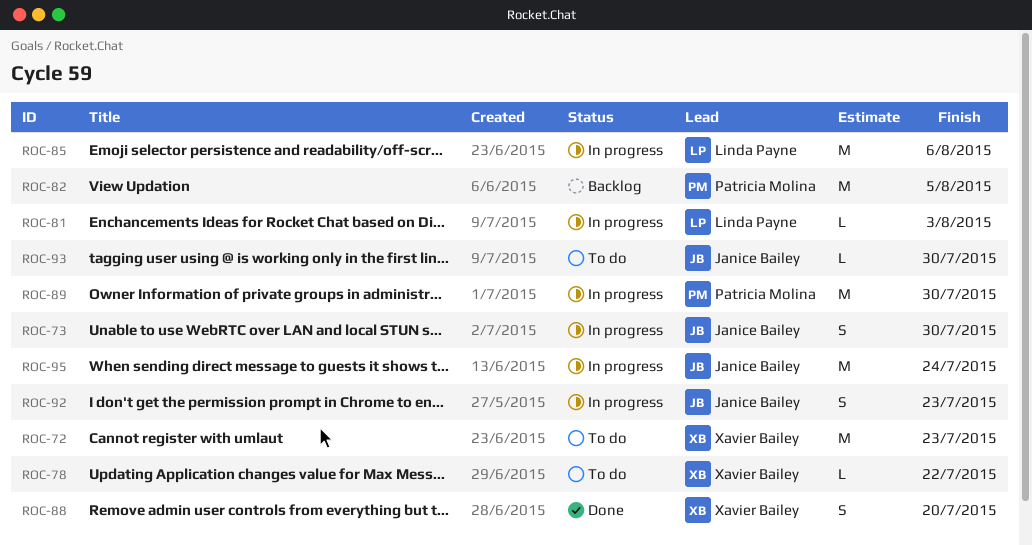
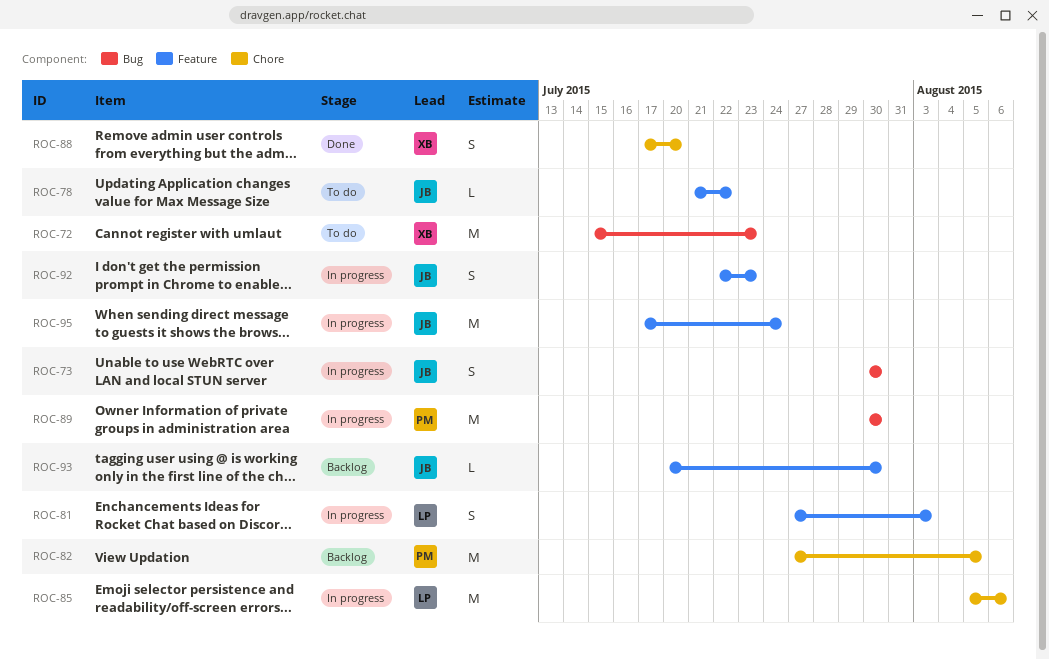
ROC-78, owner: Xavier Bailey -> Janice Bailey
ROC-81, estimate: L -> S
ROC-93, status: To do -> Backlog

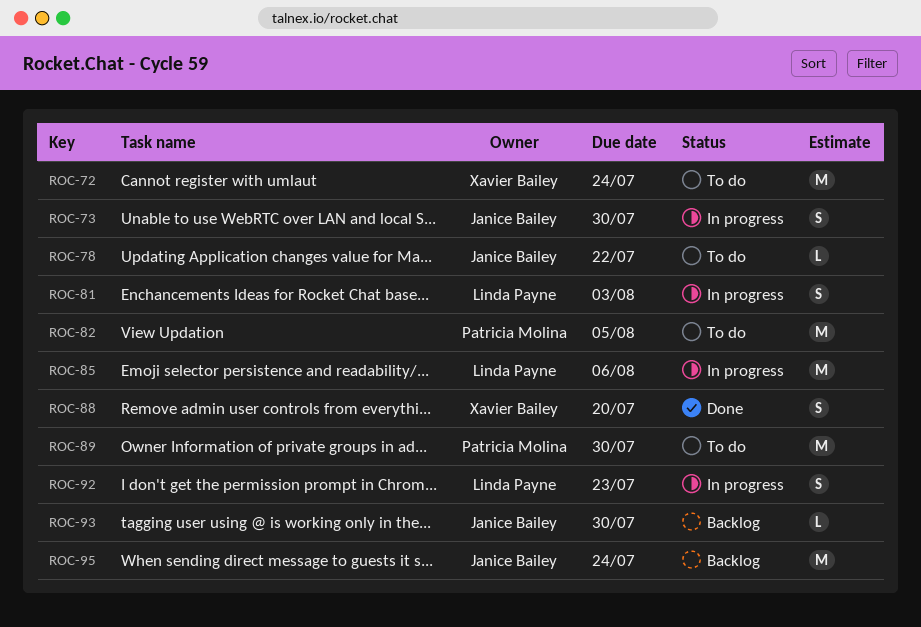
ROC-72, due: Jul 23 -> Jul 24
ROC-82, status: Backlog -> To do
ROC-89, status: In progress -> To do
ROC-92, owner: Janice Bailey -> Linda Payne
ROC-95, status: In progress -> Backlog

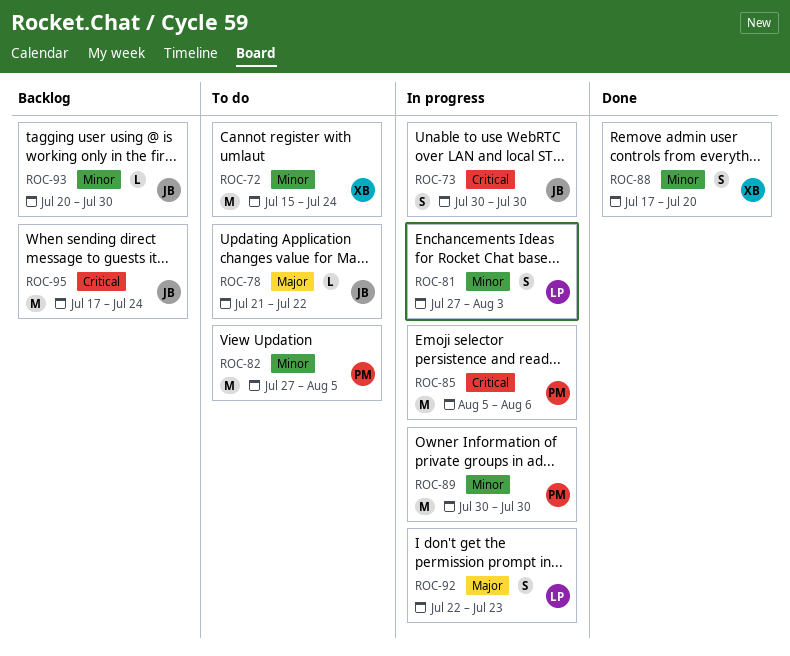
ROC-85, owner: Linda Payne -> Patricia Molina
ROC-89, status: To do -> In progress

